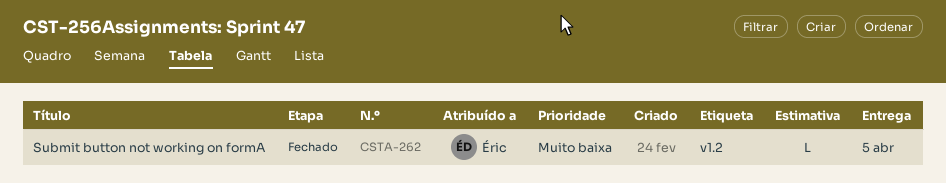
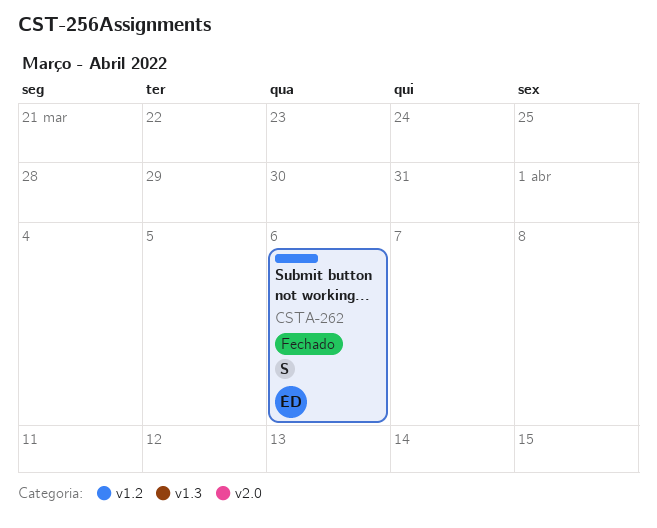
CSTA-262, estimate: L -> S
CSTA-262, due: Apr 5 -> Apr 6

